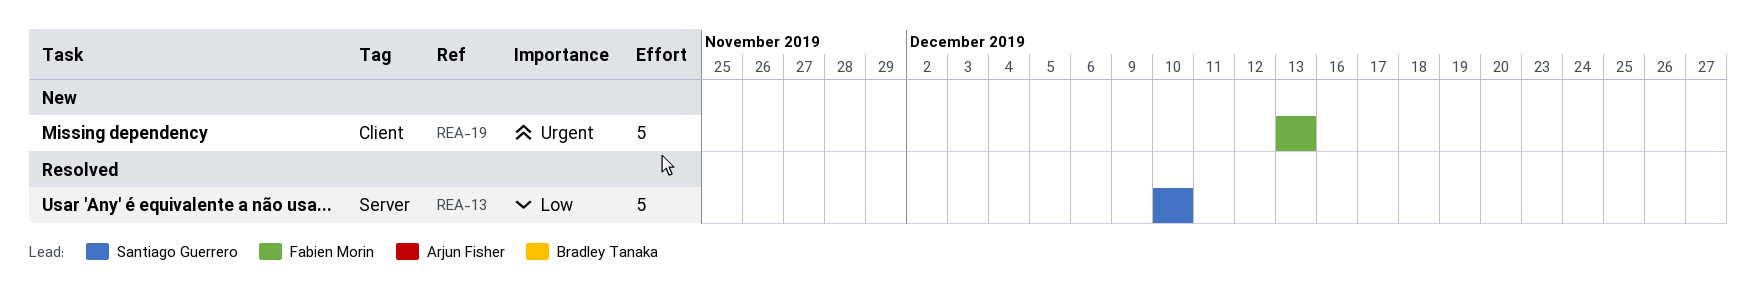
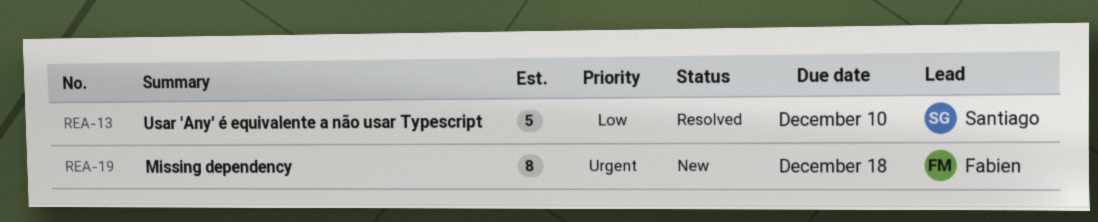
REA-19, estimate: 5 -> 8
REA-19, due: Dec 13 -> Dec 18

